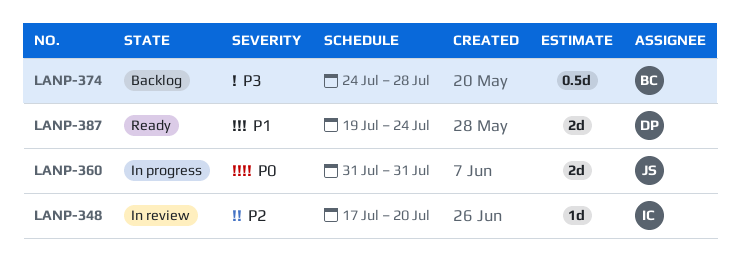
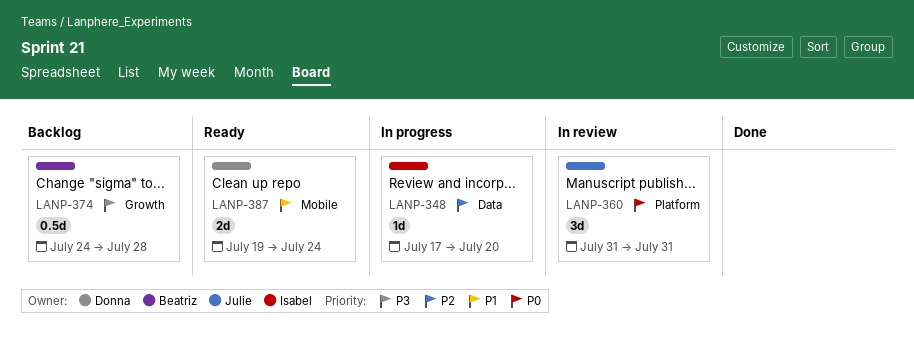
LANP-348, status: In review -> In progress
LANP-360, status: In progress -> In review
LANP-360, estimate: 2d -> 3d

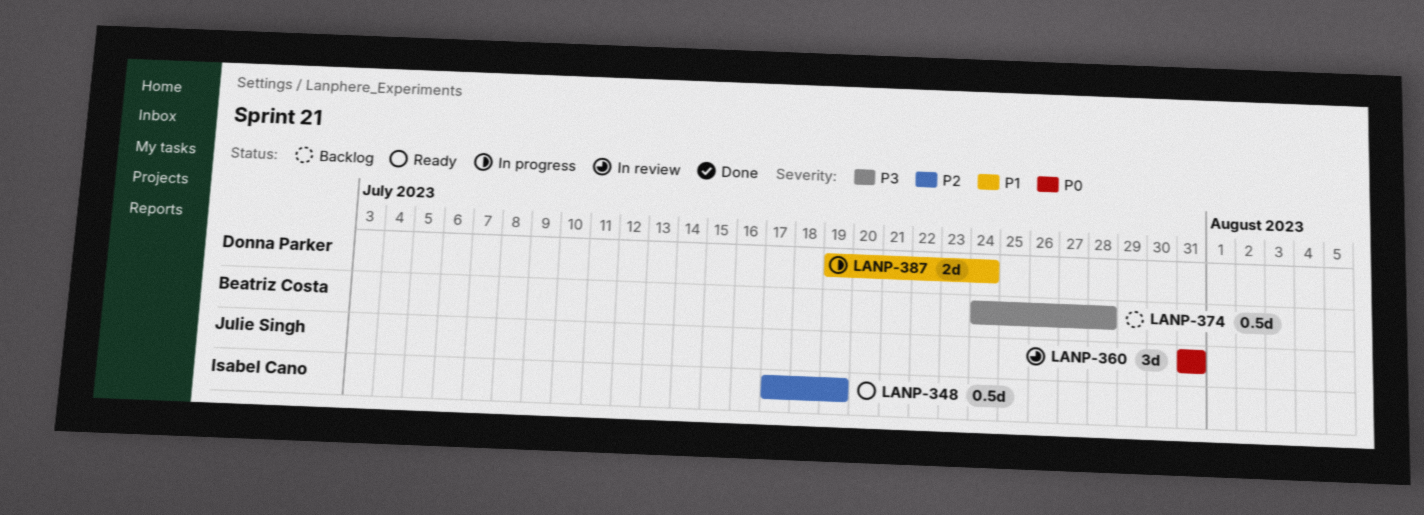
LANP-348, status: In progress -> Ready
LANP-348, estimate: 1d -> 0.5d
LANP-348, due: Jul 20 -> Jul 19
LANP-387, status: Ready -> In progress

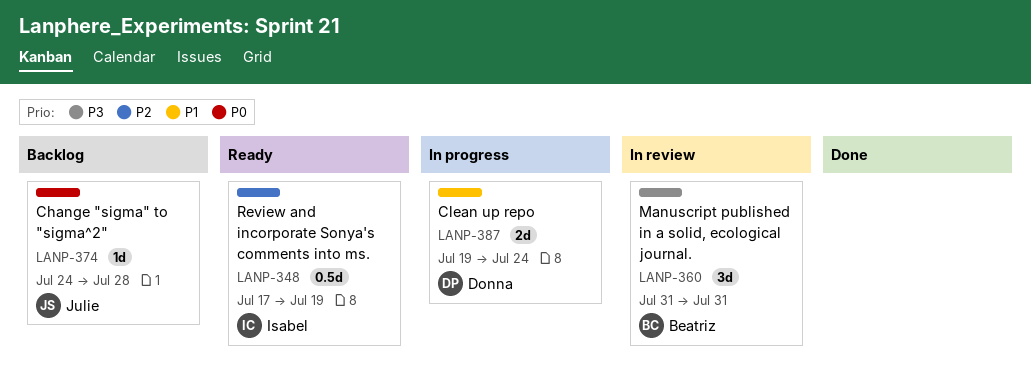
LANP-360, owner: Julie Singh -> Beatriz Costa
LANP-360, priority: P0 -> P3
LANP-374, owner: Beatriz Costa -> Julie Singh
LANP-374, priority: P3 -> P0
LANP-374, estimate: 0.5d -> 1d

